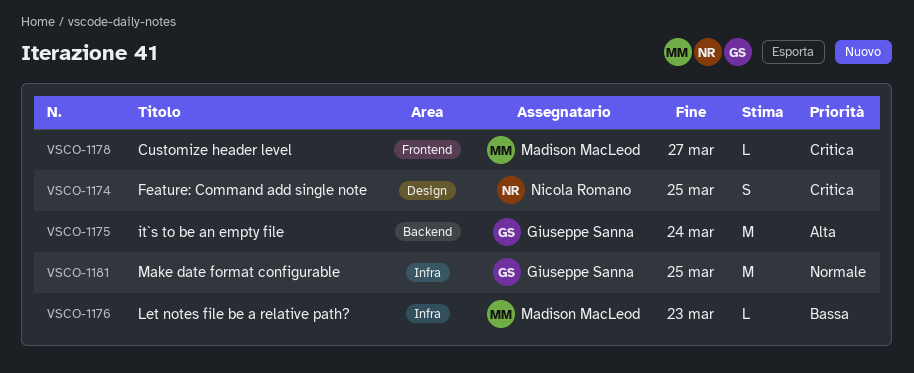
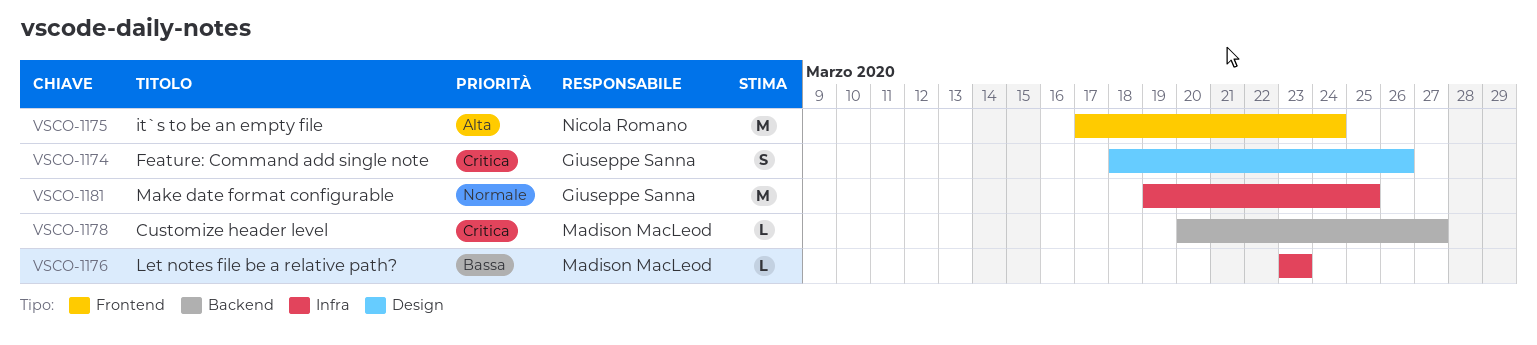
VSCO-1174, owner: Nicola Romano -> Giuseppe Sanna
VSCO-1174, due: Mar 25 -> Mar 26
VSCO-1175, owner: Giuseppe Sanna -> Nicola Romano
VSCO-1175, label: Backend -> Frontend
VSCO-1178, label: Frontend -> Backend

